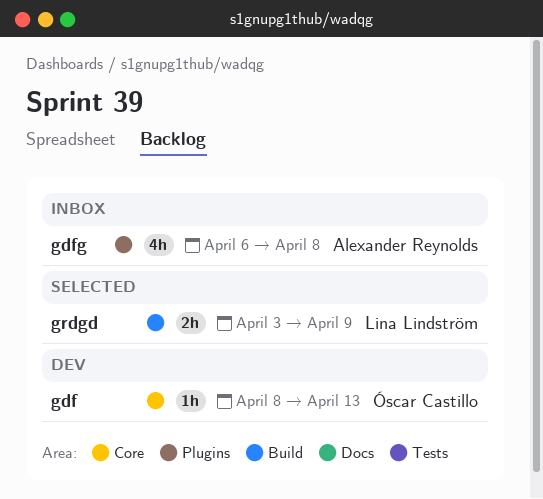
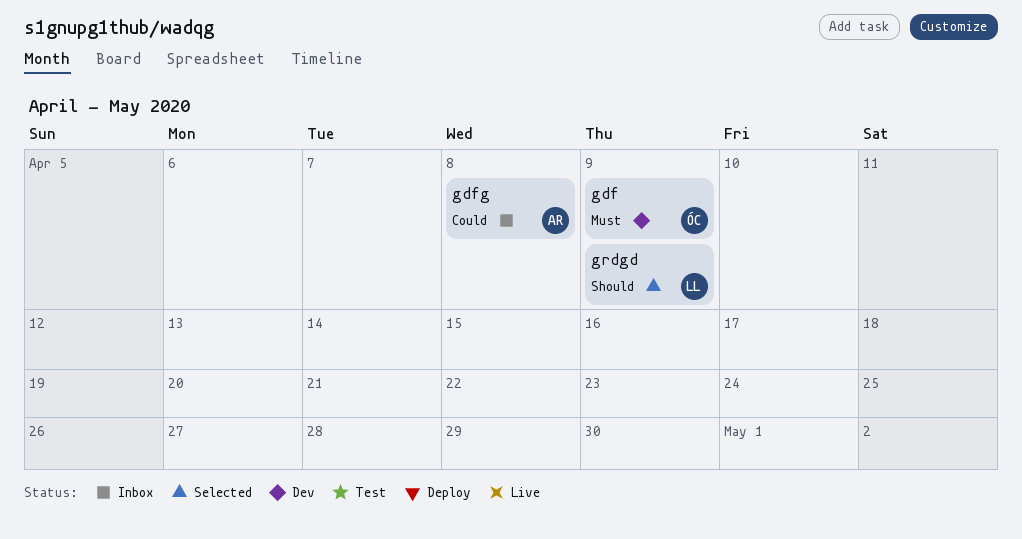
gdf, due: Apr 13 -> Apr 9

